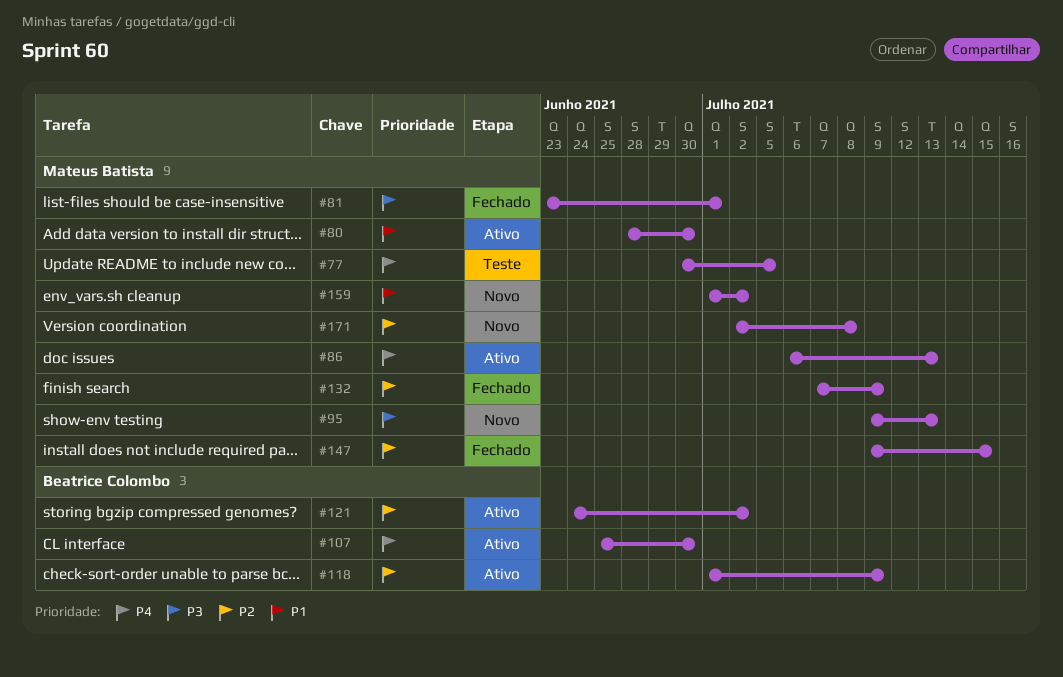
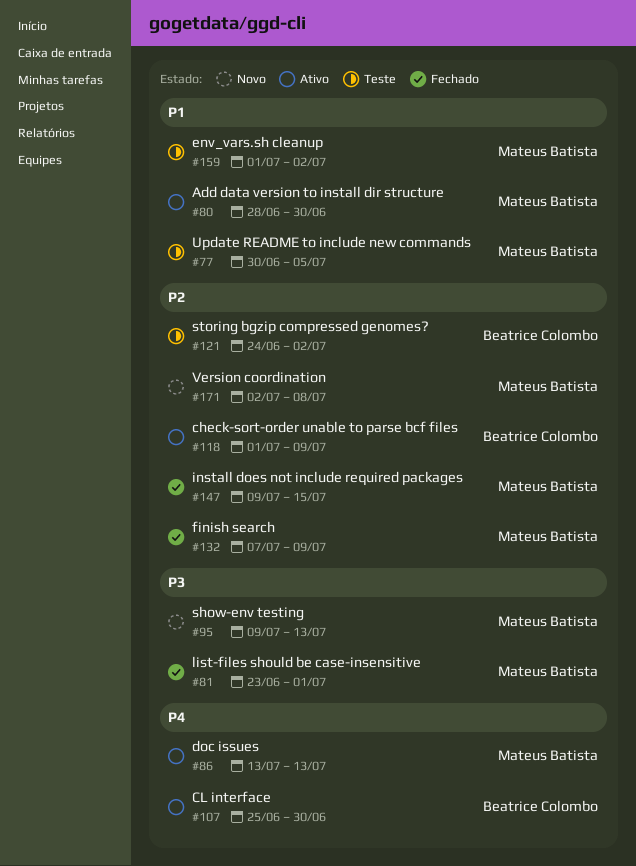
#77, priority: P4 -> P1
#86, start: Jul 6 -> Jul 13
#121, status: Ativo -> Teste
#159, status: Novo -> Teste

